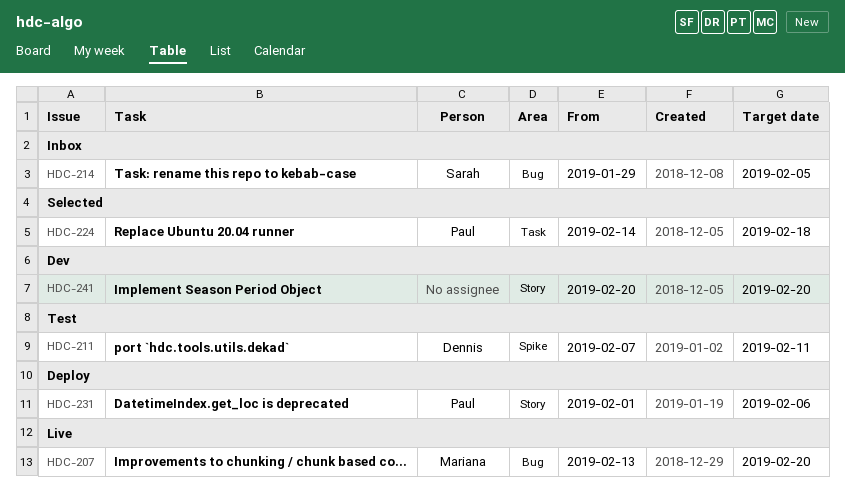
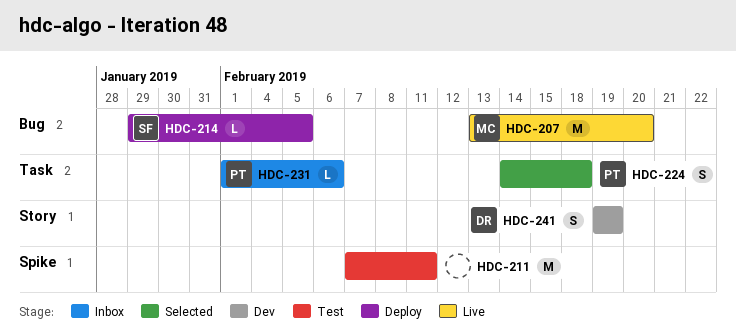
HDC-211, owner: Dennis -> none
HDC-214, status: Inbox -> Deploy
HDC-231, status: Deploy -> Inbox
HDC-231, label: Story -> Task
HDC-241, owner: none -> Dennis
HDC-241, start: Feb 20 -> Feb 19
HDC-241, due: Feb 20 -> Feb 19

